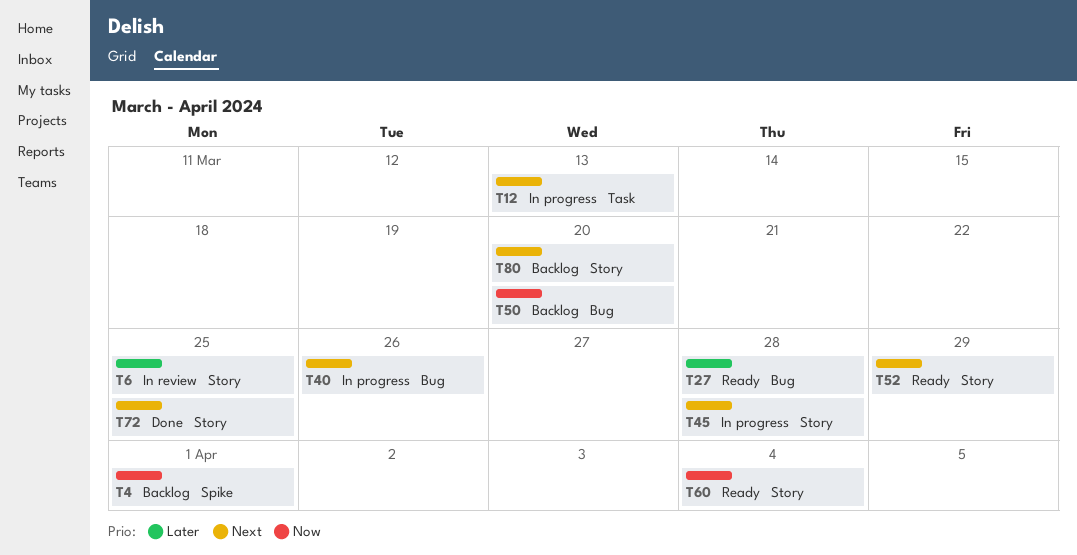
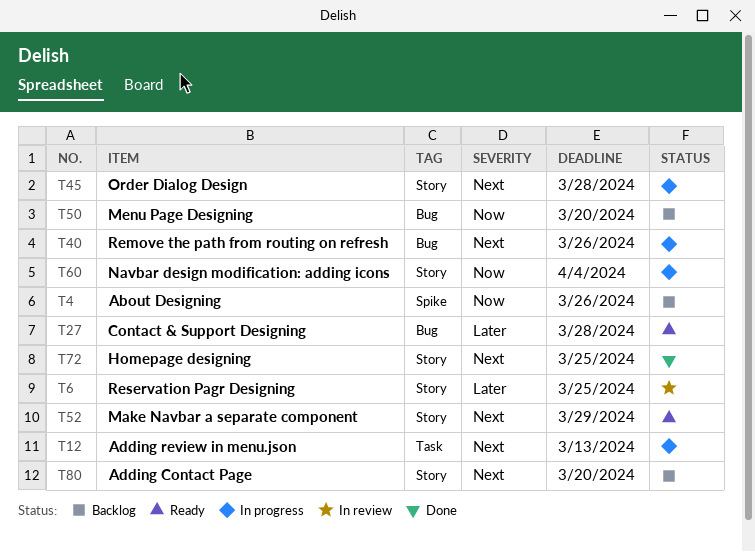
T4, due: Apr 1 -> Mar 26
T60, status: Ready -> In progress

